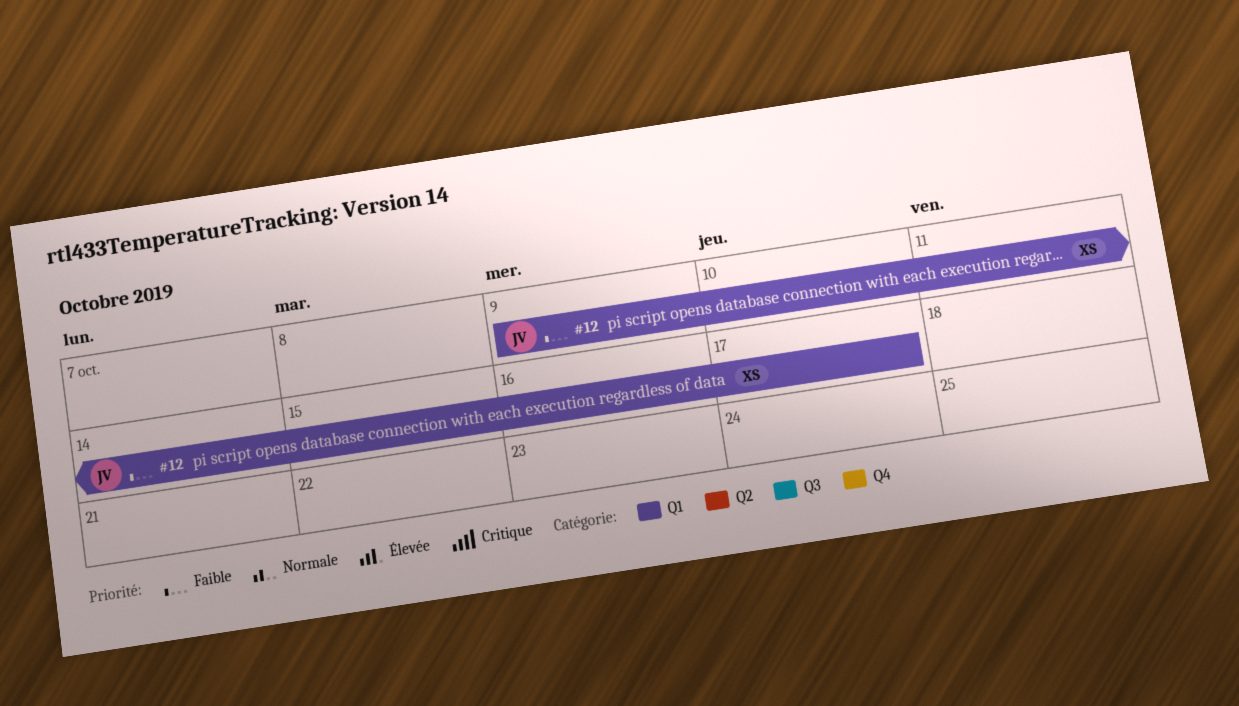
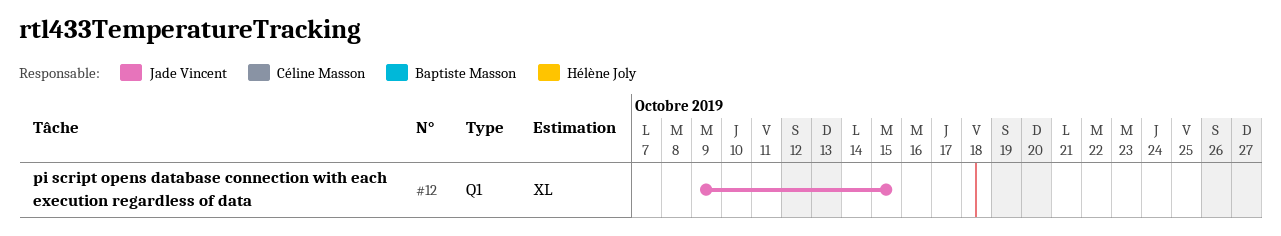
#12, estimate: XS -> XL
#12, due: Oct 17 -> Oct 15

